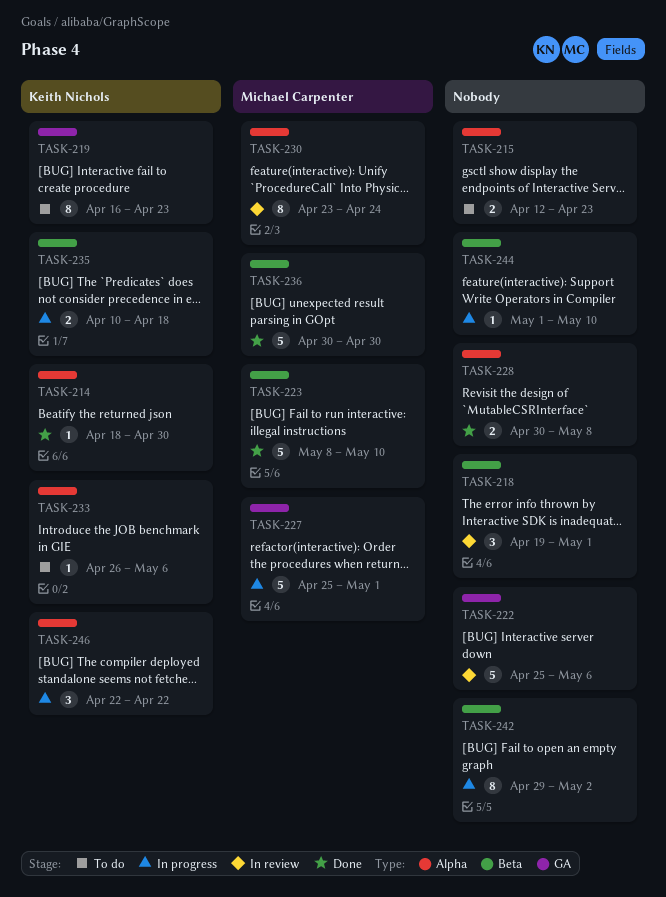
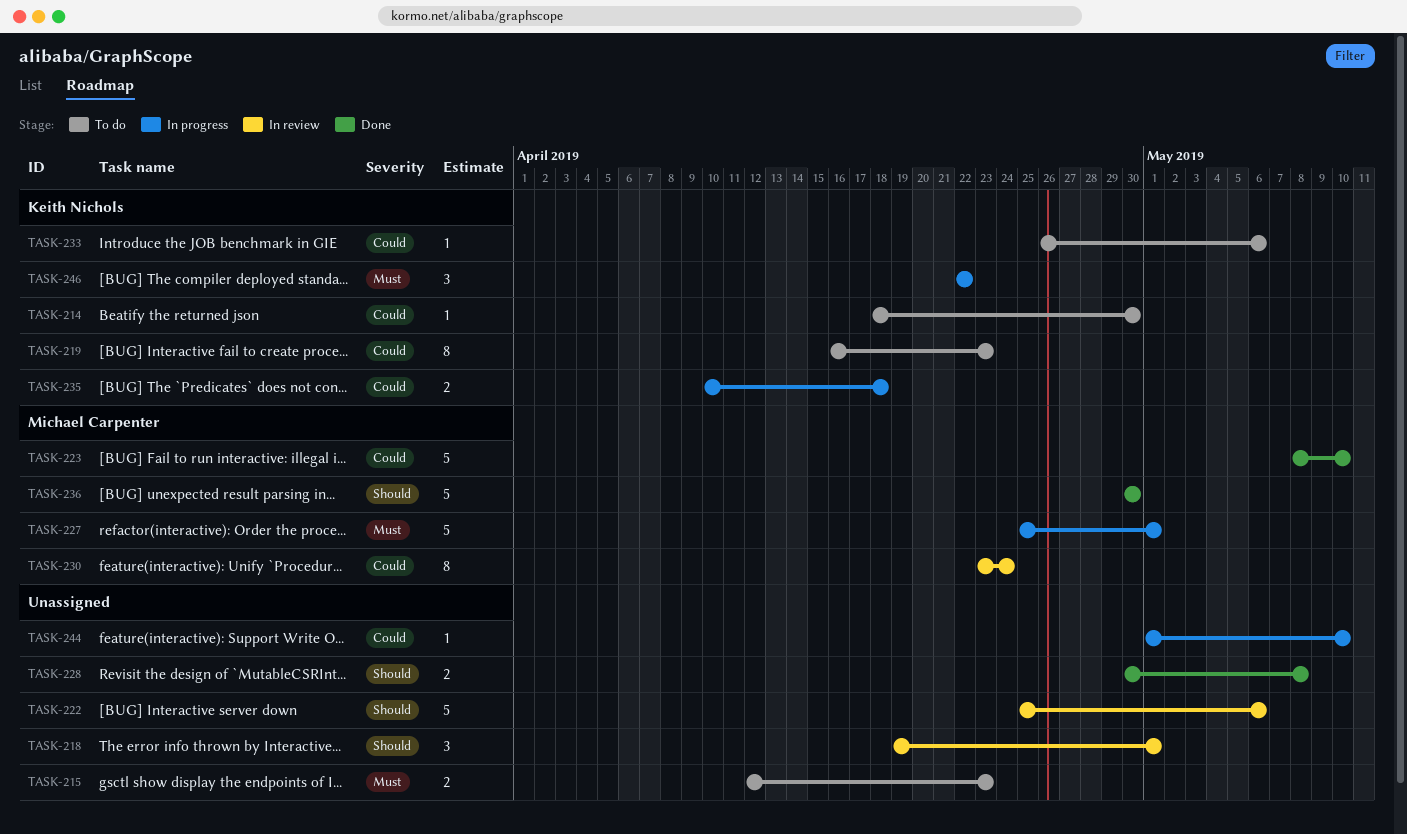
TASK-214, status: Done -> To do
TASK-242: present -> none

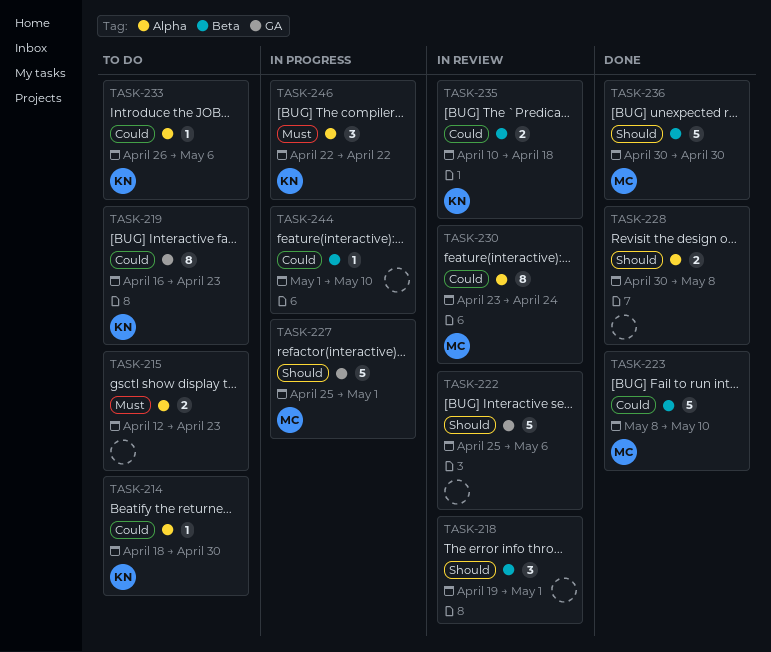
TASK-227, priority: Must -> Should
TASK-235, status: In progress -> In review

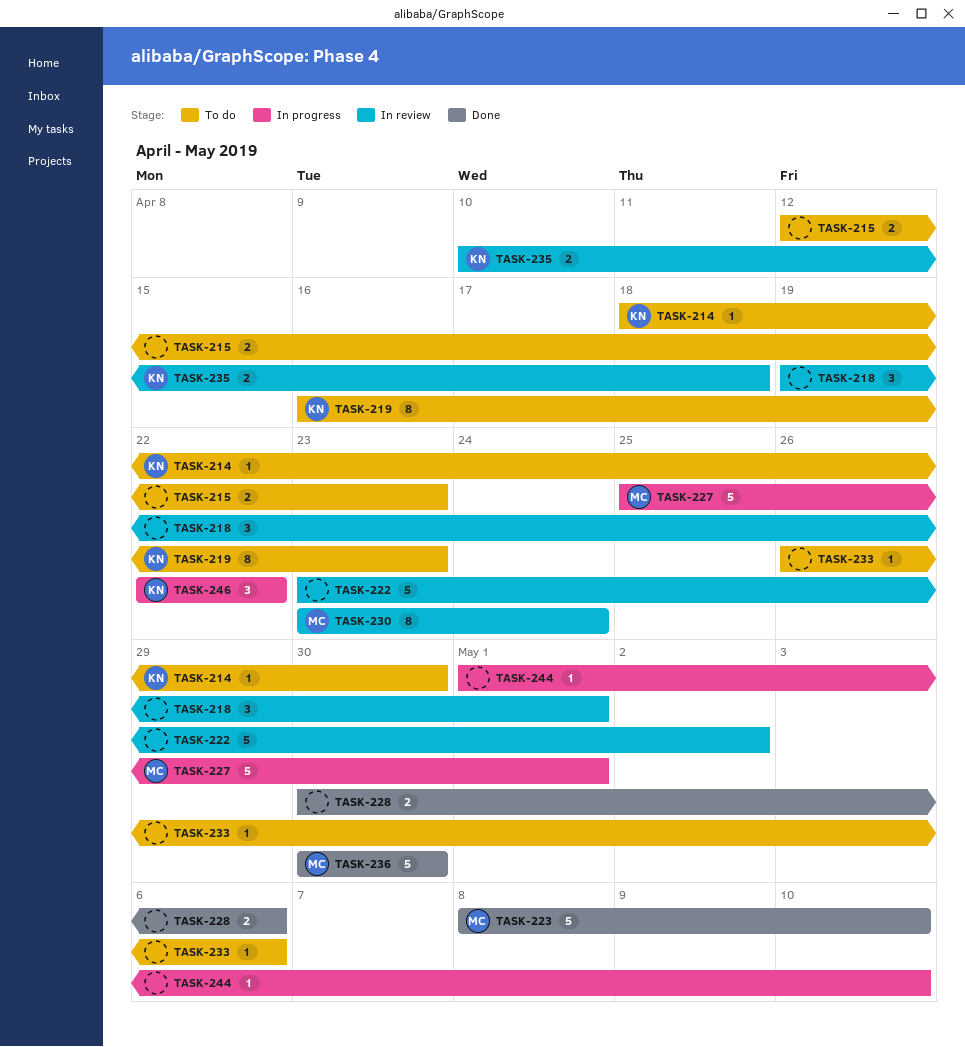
TASK-222, start: Apr 25 -> Apr 23
TASK-222, due: May 6 -> May 2
TASK-228, due: May 8 -> May 6
TASK-233, owner: KN -> none

